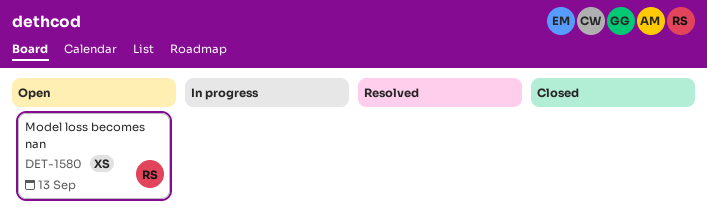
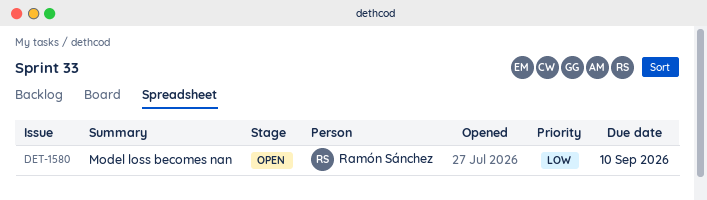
DET-1580, due: Sep 13 -> Sep 10

